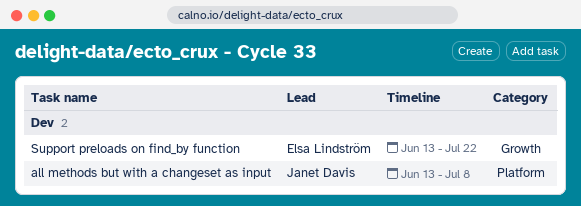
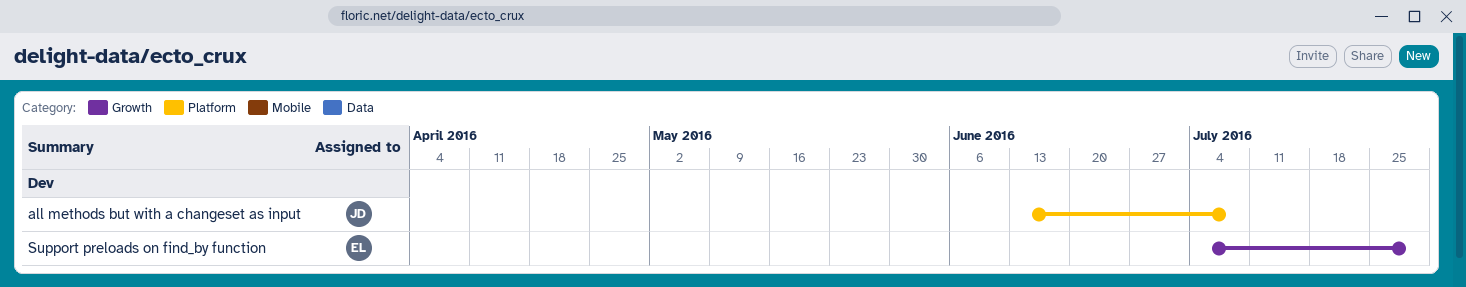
Support preloads on find_by function, start: Jun 13 -> Jul 4
Support preloads on find_by function, due: Jul 22 -> Jul 29

